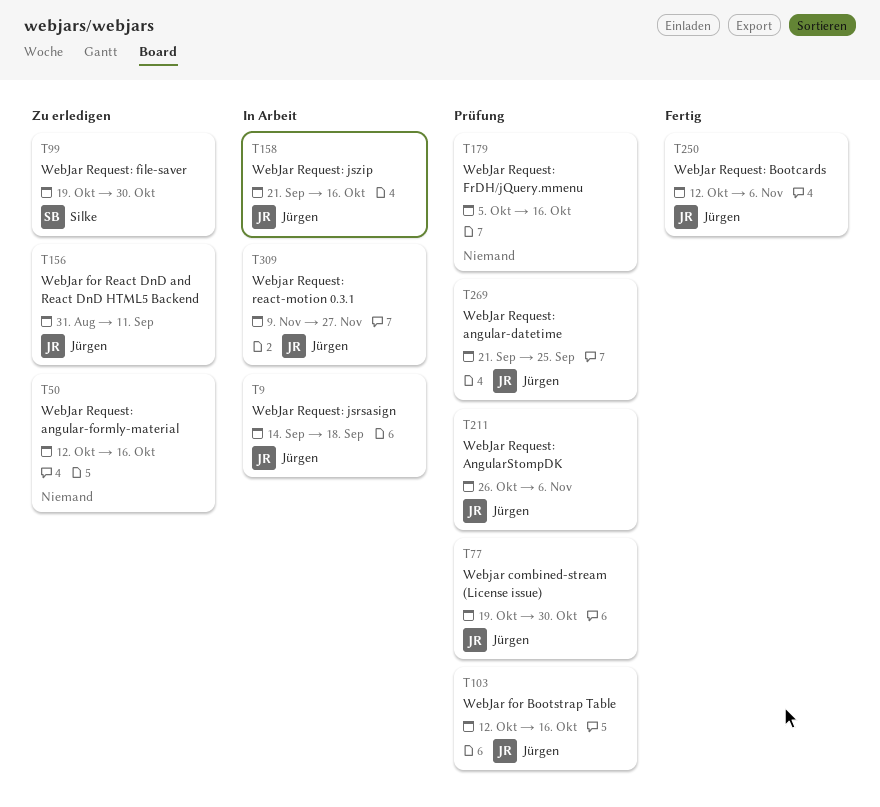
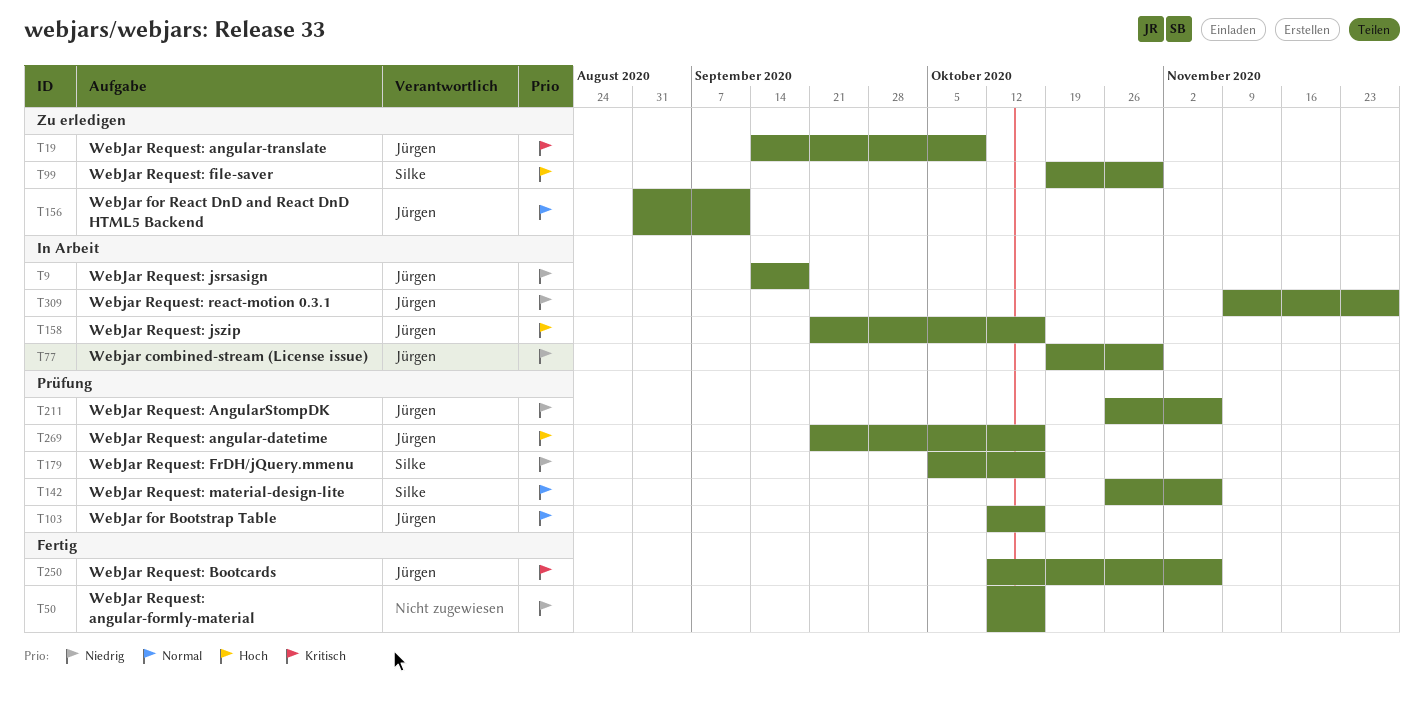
T19: none -> present
T50, status: Zu erledigen -> Fertig
T77, status: Prüfung -> In Arbeit
T142: none -> present
T179, owner: none -> Silke
T269, due: Sep 25 -> Oct 16

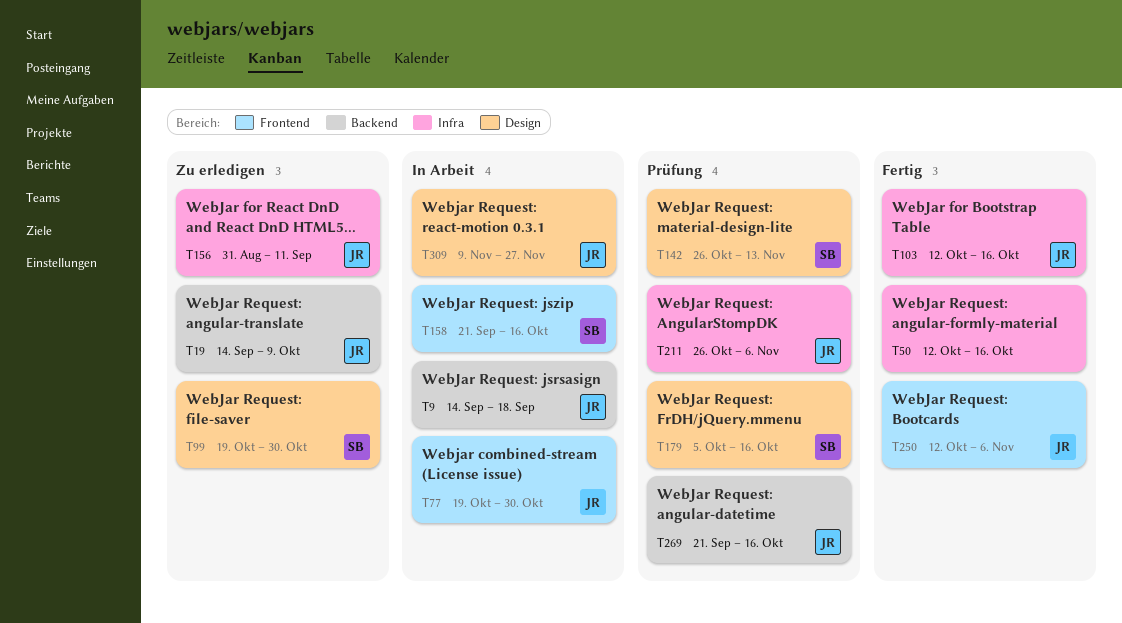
T103, status: Prüfung -> Fertig
T142, due: Nov 6 -> Nov 13
T158, owner: Jürgen -> Silke

